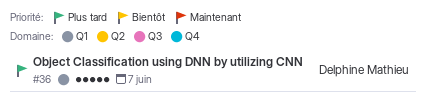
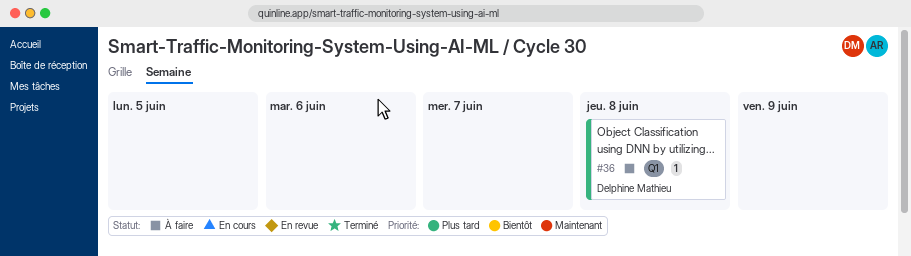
#36, estimate: 5 -> 1
#36, due: Jun 7 -> Jun 8

